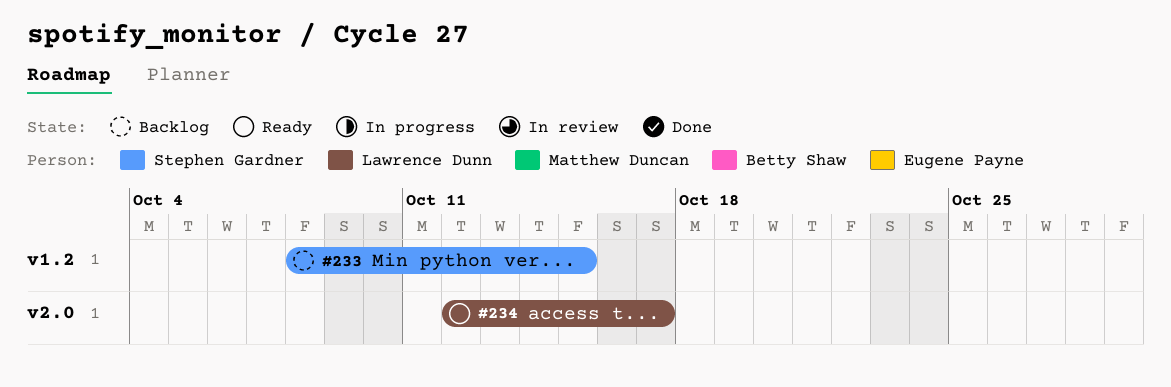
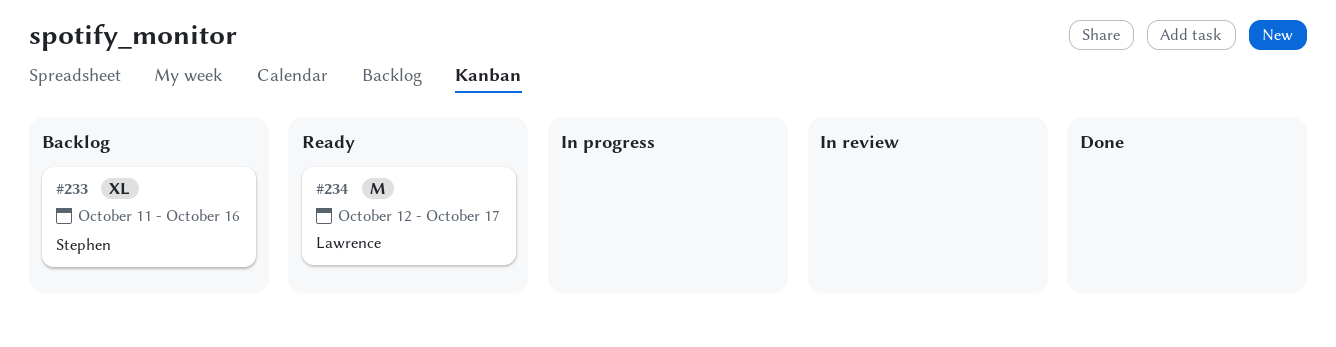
#233, start: Oct 8 -> Oct 11
#233, due: Oct 15 -> Oct 16

